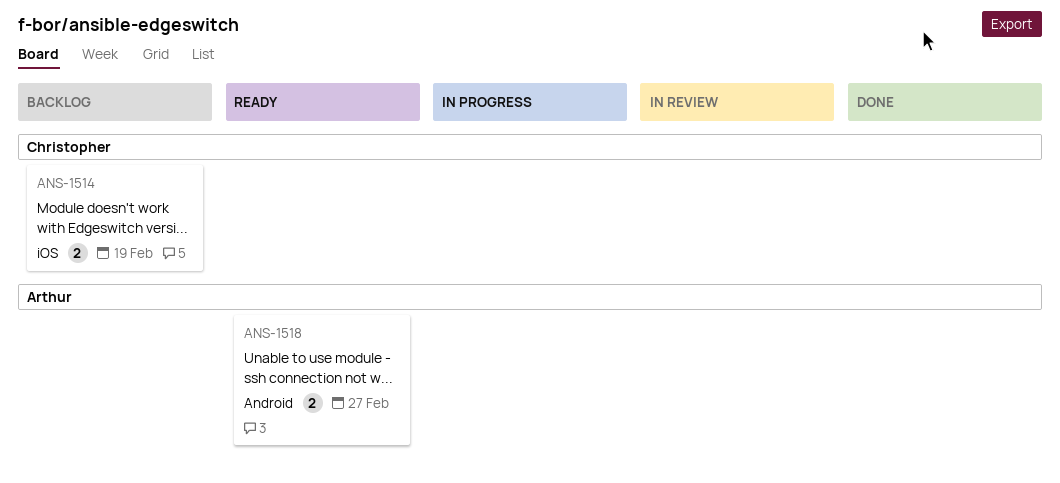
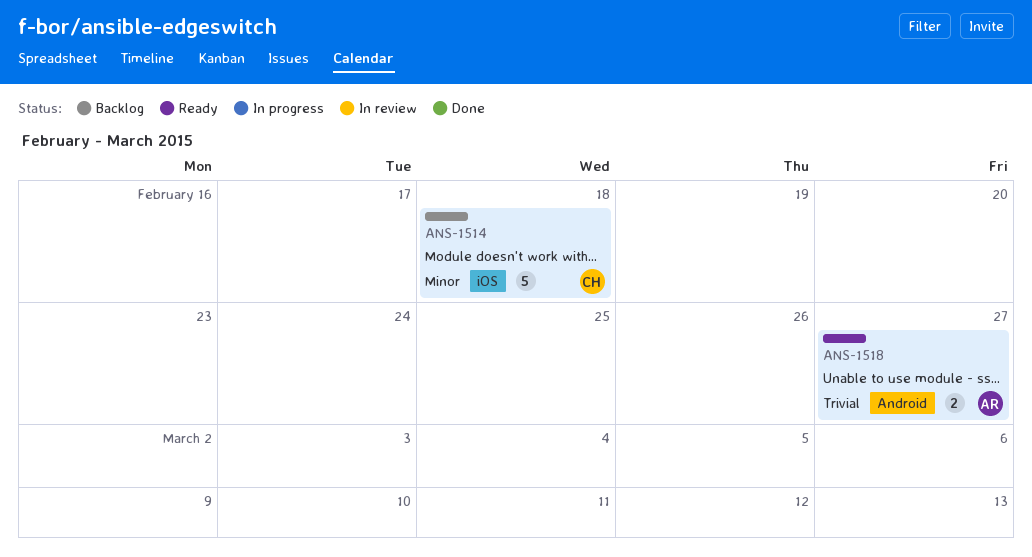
ANS-1514, estimate: 2 -> 5
ANS-1514, due: Feb 19 -> Feb 18

